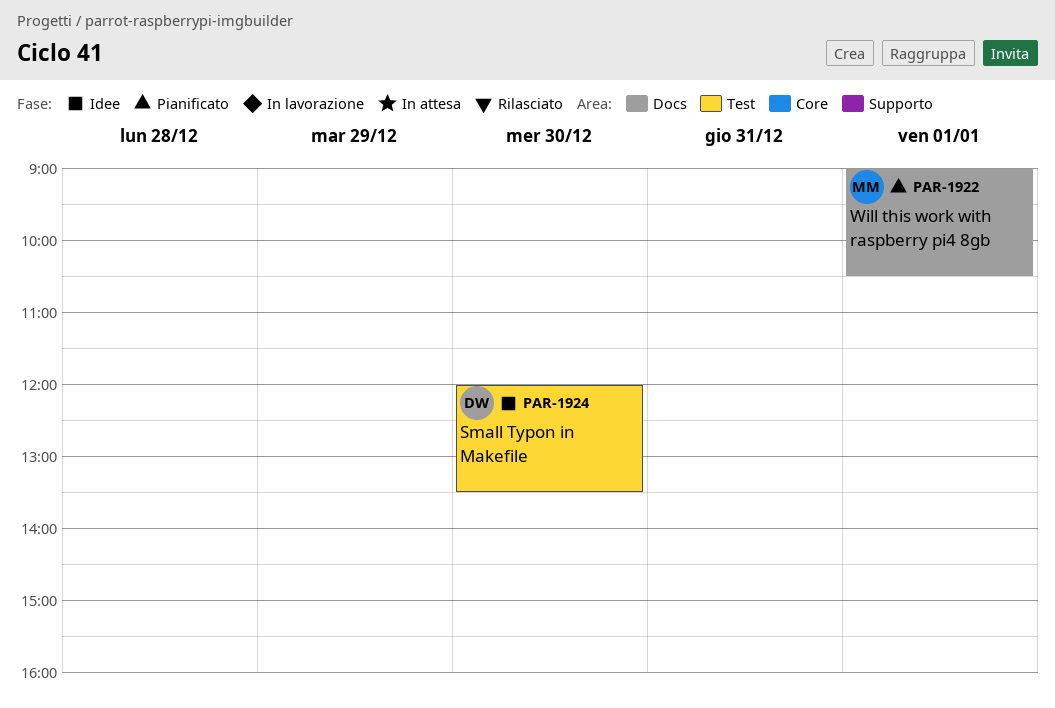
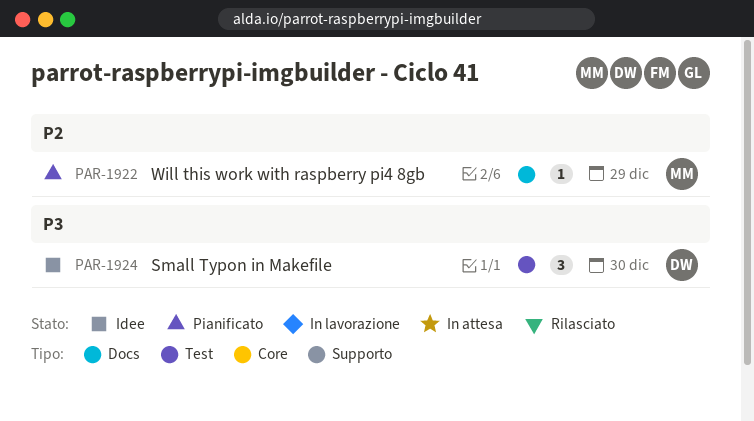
PAR-1922, day: Jan 1 -> Dec 29

